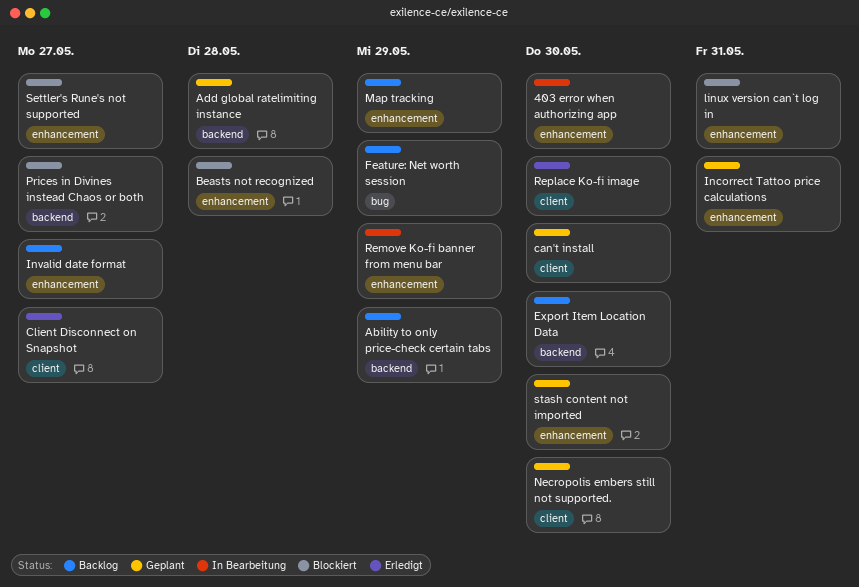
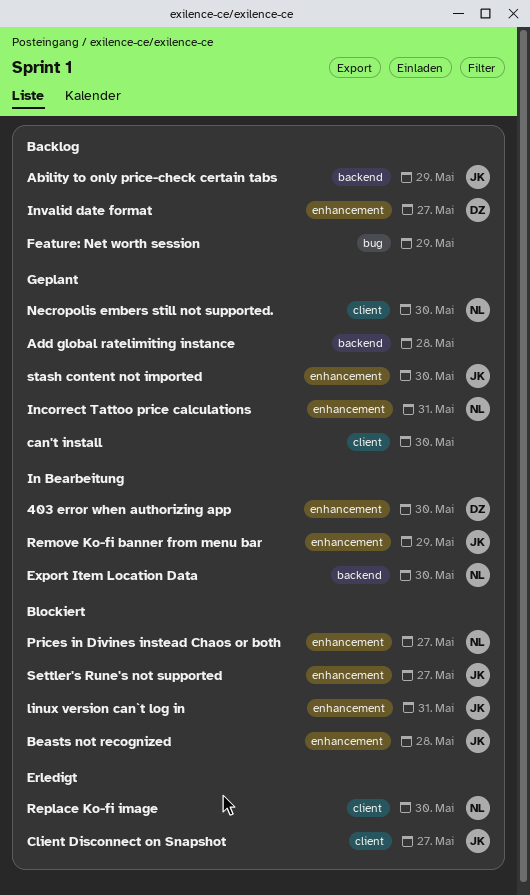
Export Item Location Data, status: Backlog -> In Bearbeitung
Map tracking: present -> none
Prices in Divines instead Chaos or both, label: backend -> enhancement

